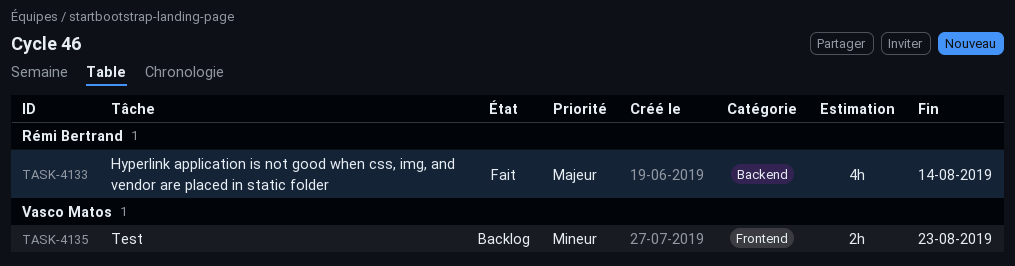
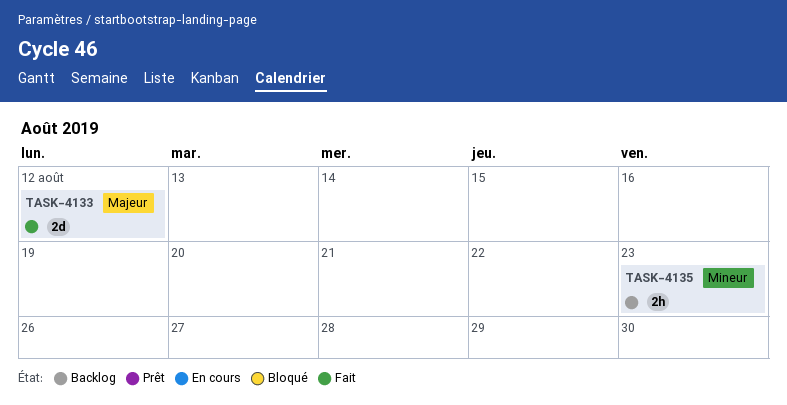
TASK-4133, estimate: 4h -> 2d
TASK-4133, due: Aug 14 -> Aug 12

